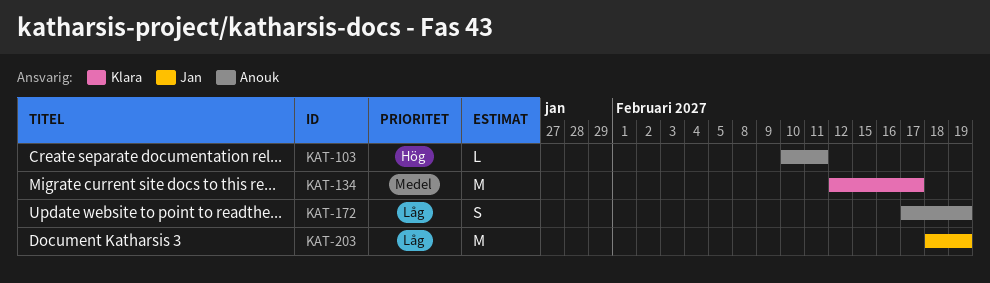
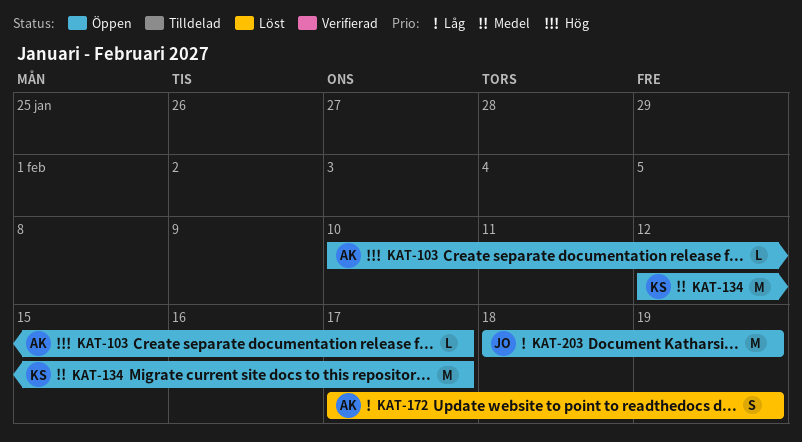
KAT-103, due: Feb 11 -> Feb 17

